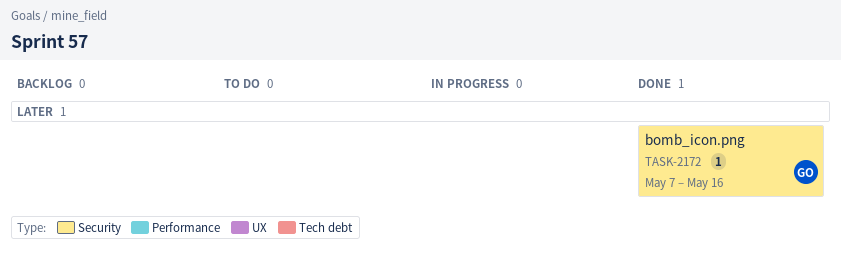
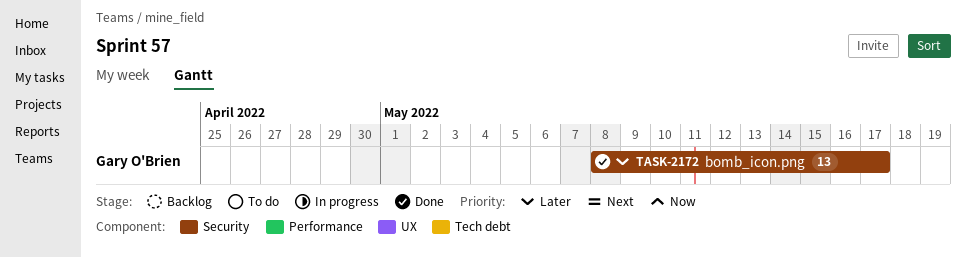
TASK-2172, estimate: 1 -> 13
TASK-2172, start: May 7 -> May 8
TASK-2172, due: May 16 -> May 17

